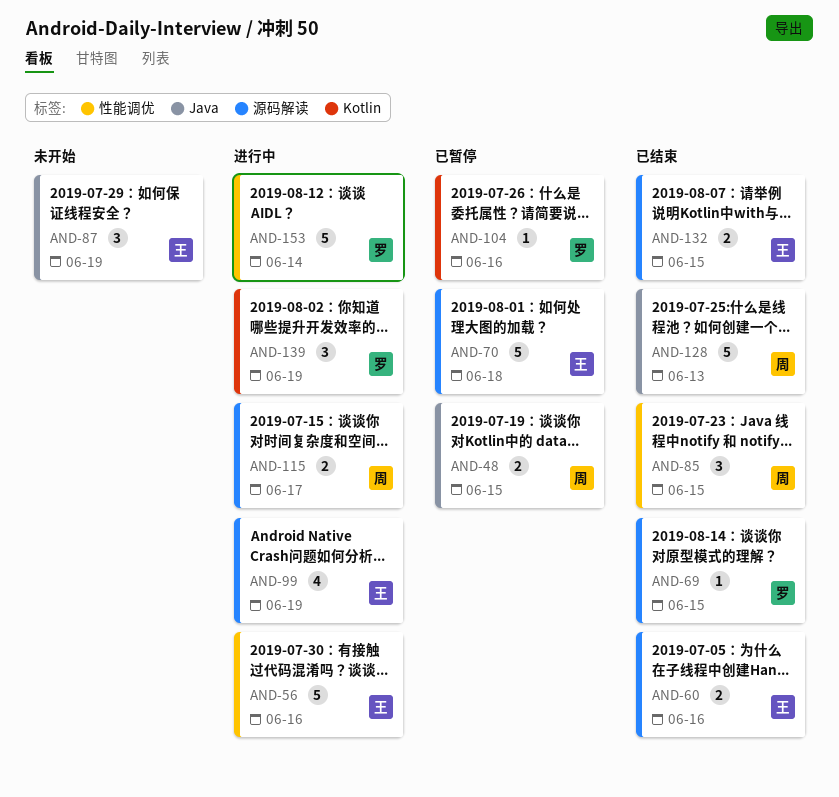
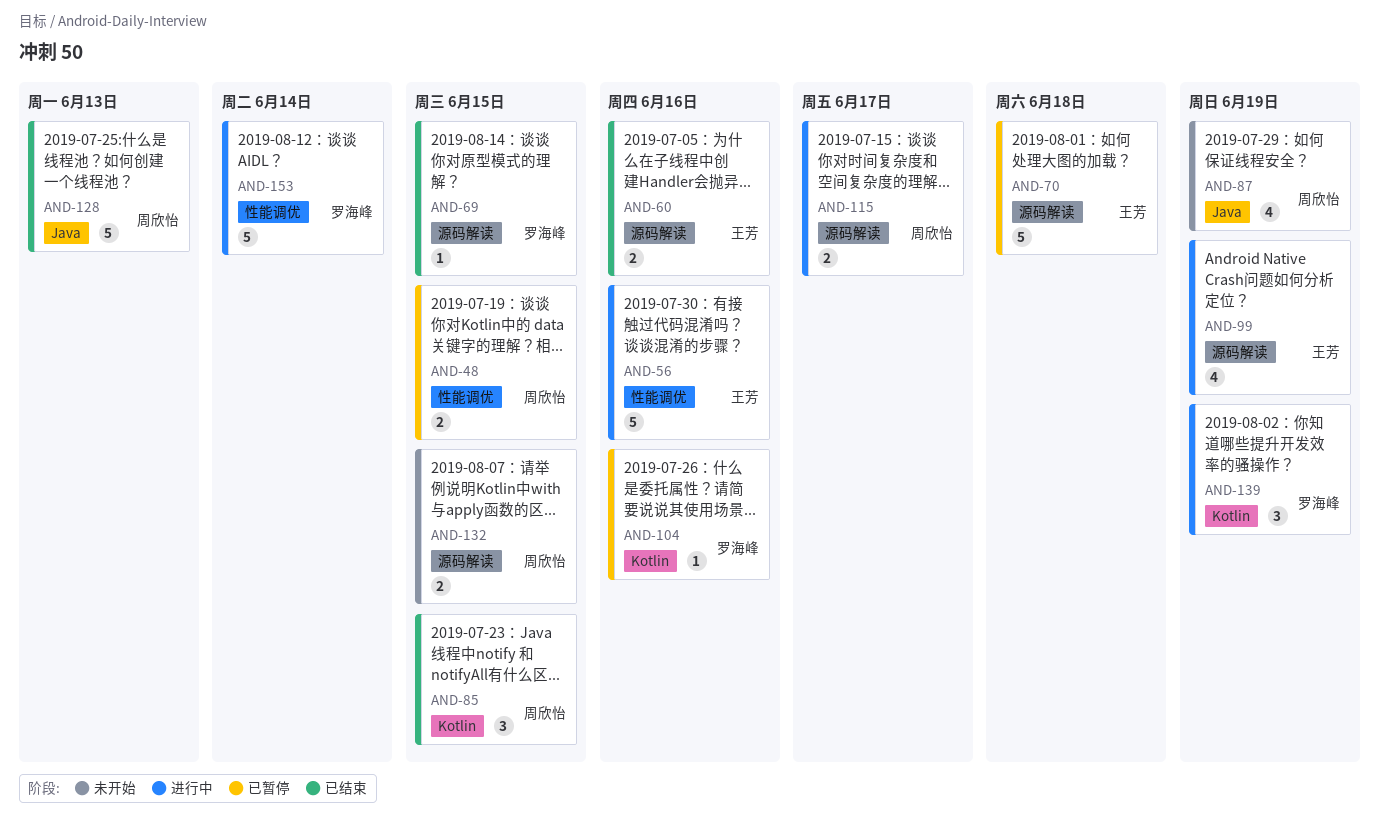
AND-48, label: Java -> 性能调优
AND-85, label: 性能调优 -> Kotlin
AND-87, owner: 王芳 -> 周欣怡
AND-87, estimate: 3 -> 4
AND-132, status: 已结束 -> 未开始
AND-132, owner: 王芳 -> 周欣怡

